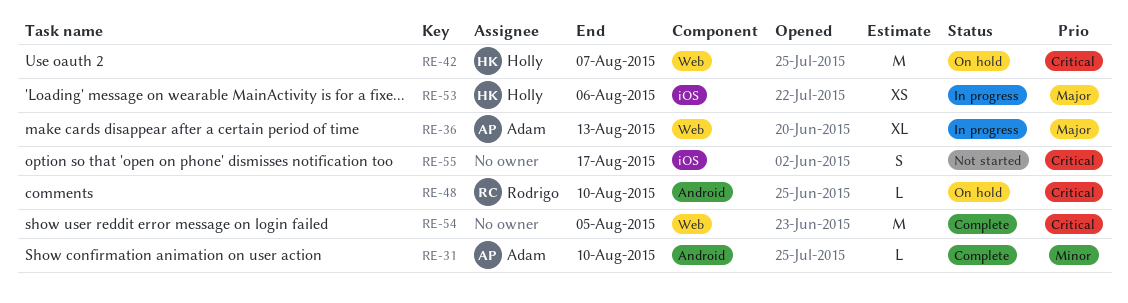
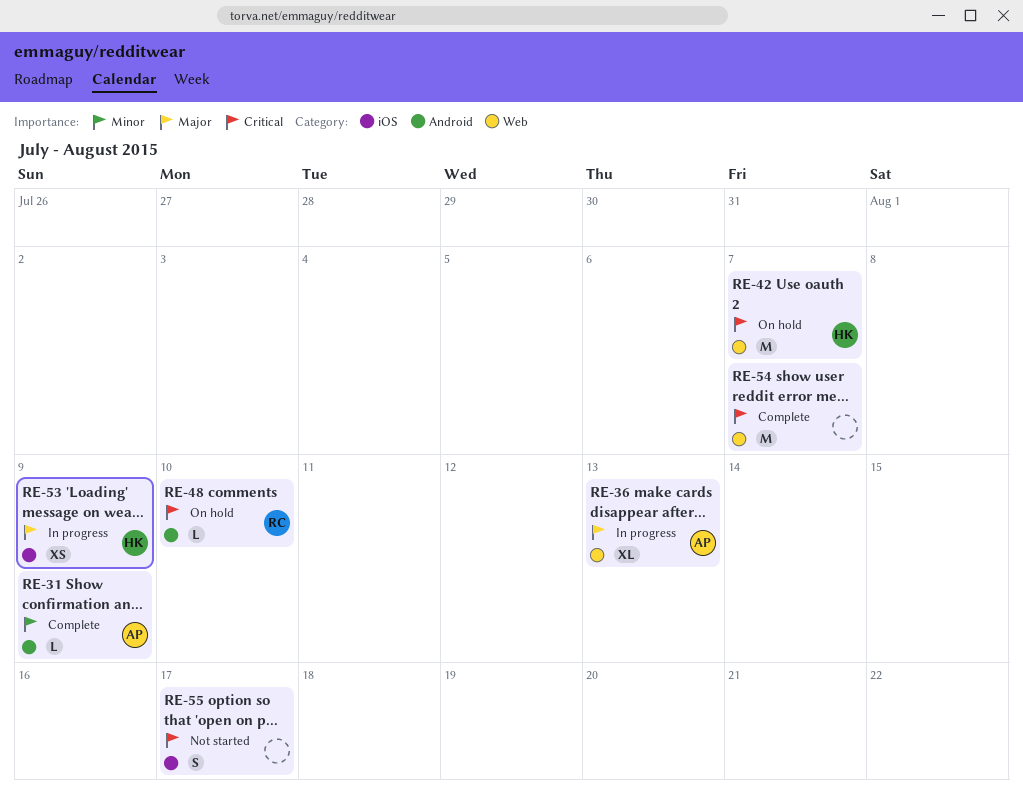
RE-31, due: Aug 10 -> Aug 9
RE-53, due: Aug 6 -> Aug 9
RE-54, due: Aug 5 -> Aug 7

